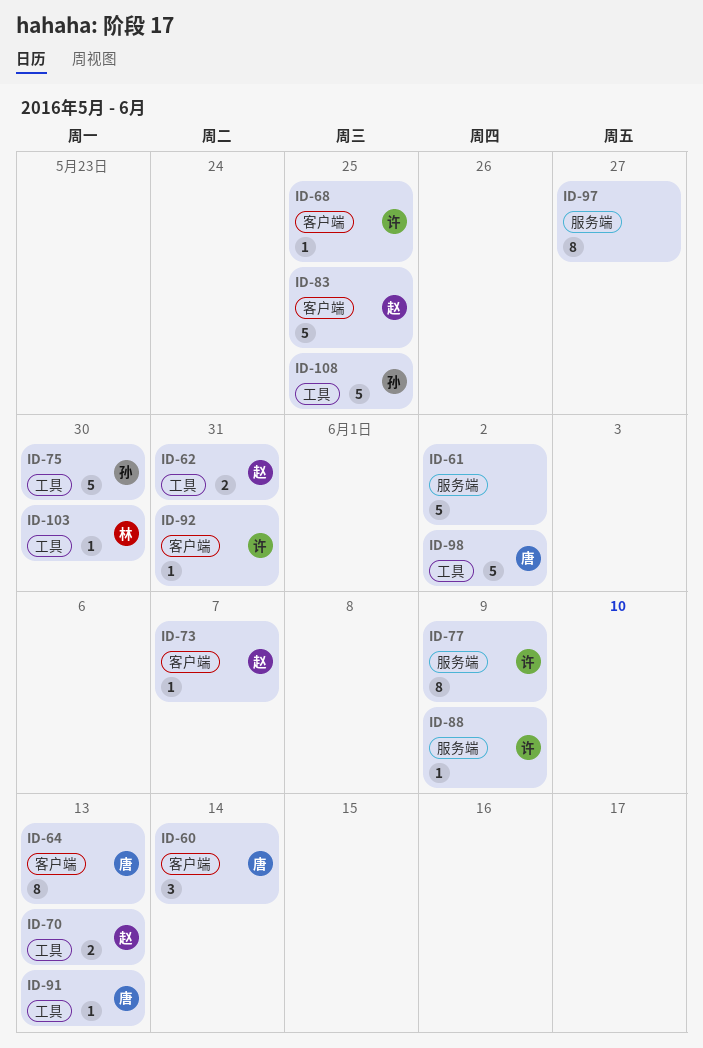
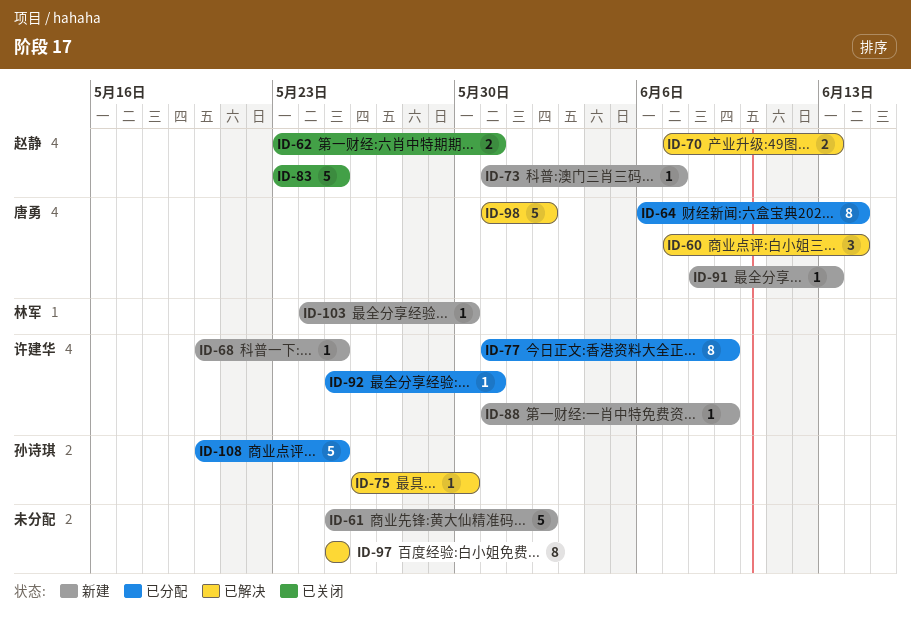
ID-64, due: Jun 13 -> Jun 14
ID-75, estimate: 5 -> 1
ID-97, due: May 27 -> May 25

